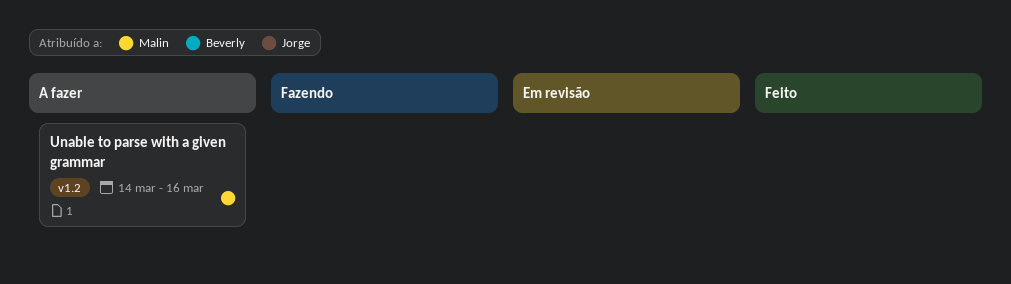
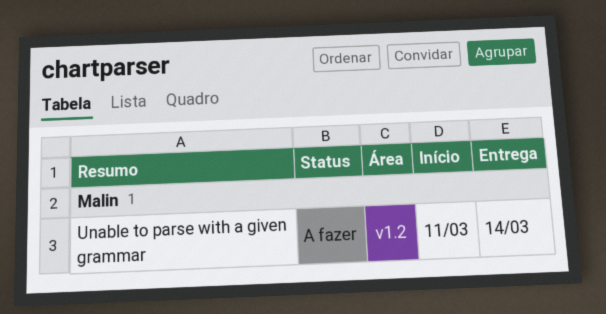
Unable to parse with a given grammar, start: Mar 14 -> Mar 11
Unable to parse with a given grammar, due: Mar 16 -> Mar 14

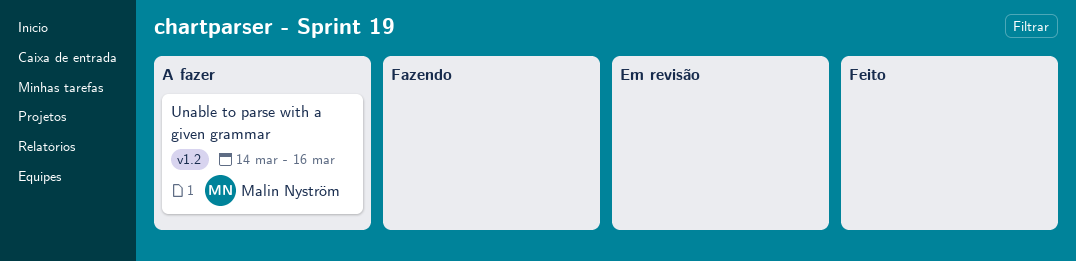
Unable to parse with a given grammar, start: Mar 11 -> Mar 14
Unable to parse with a given grammar, due: Mar 14 -> Mar 16

